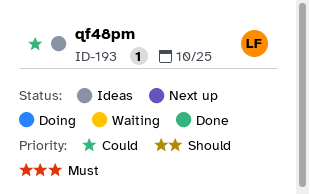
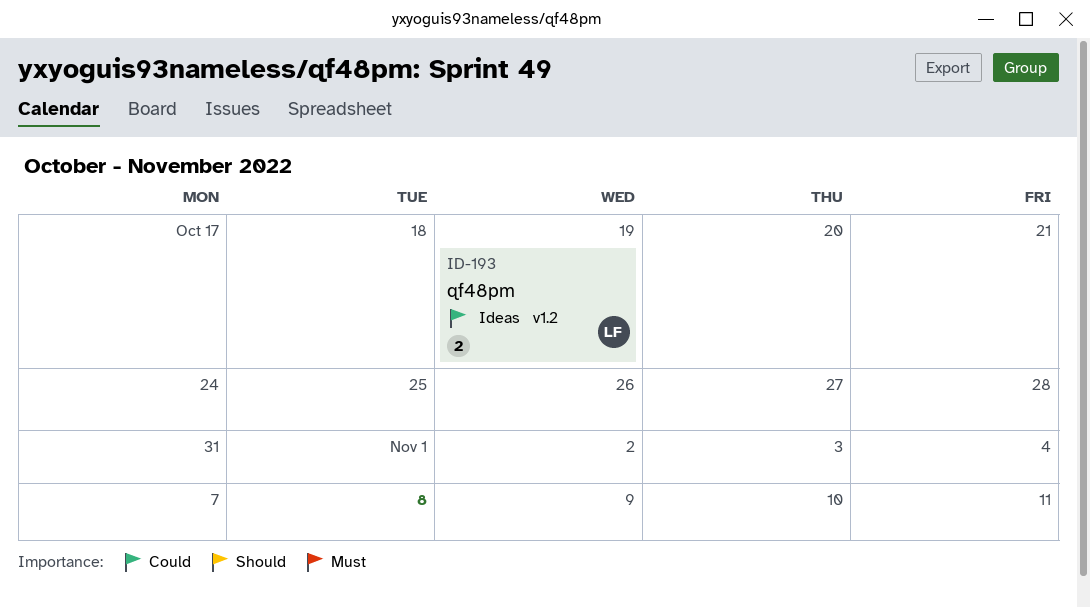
ID-193, estimate: 1 -> 2
ID-193, due: Oct 25 -> Oct 19

